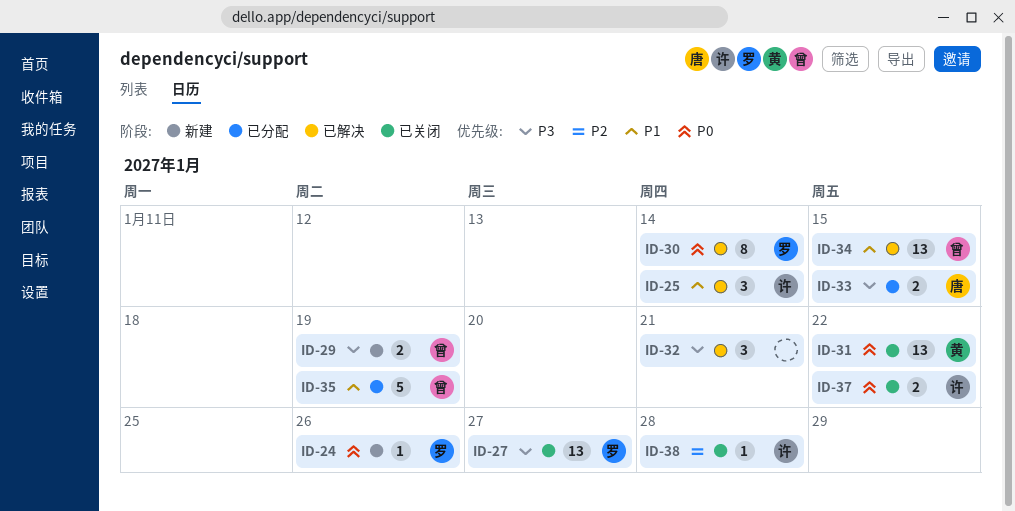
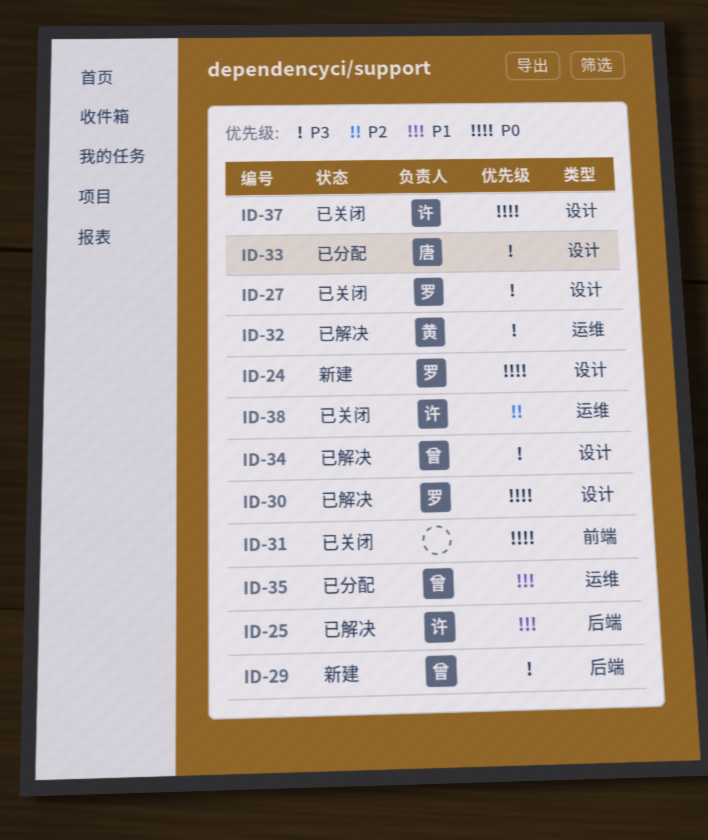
ID-31, owner: 黄 -> none
ID-32, owner: none -> 黄
ID-34, priority: P1 -> P3

